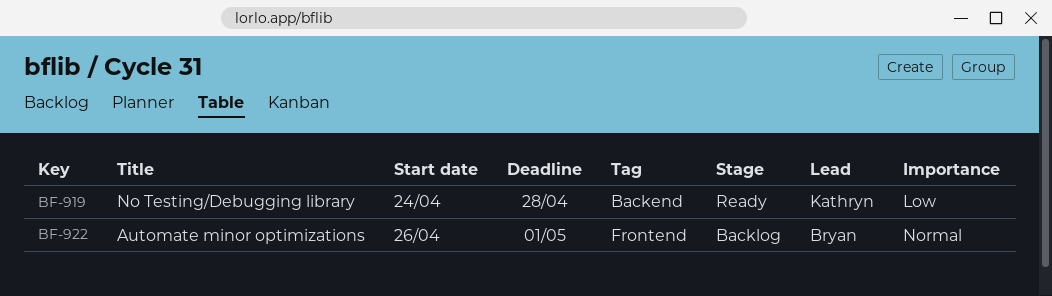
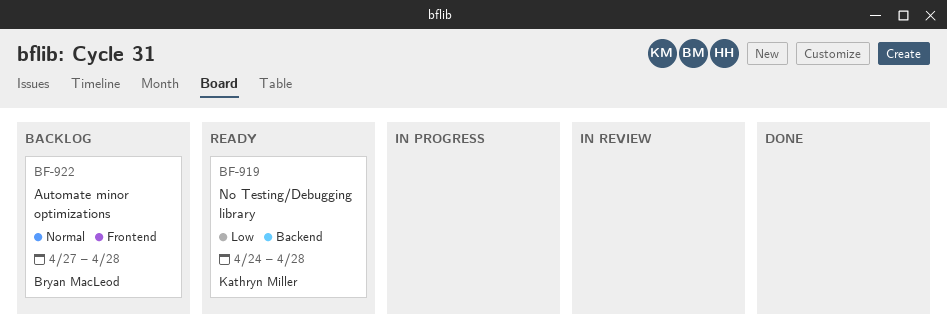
BF-922, start: Apr 26 -> Apr 27
BF-922, due: May 1 -> Apr 28

